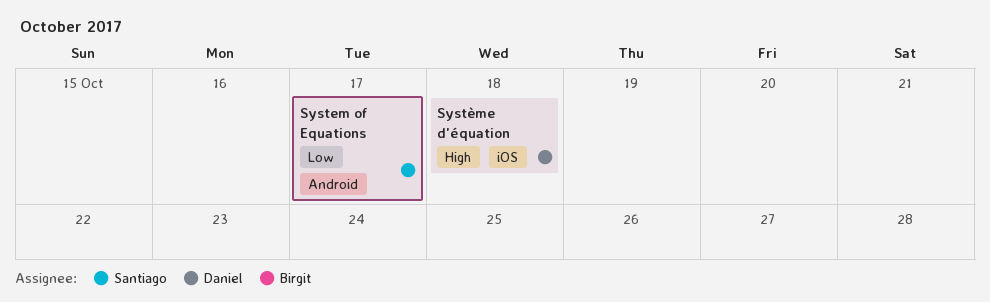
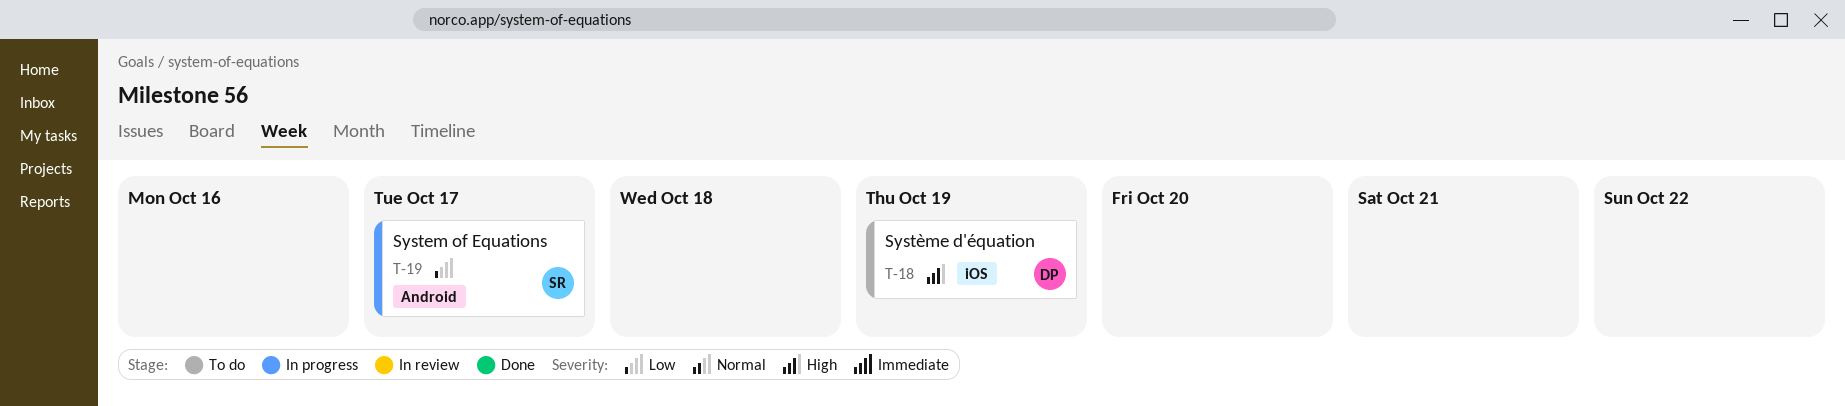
Système d'équation, due: Oct 18 -> Oct 19

